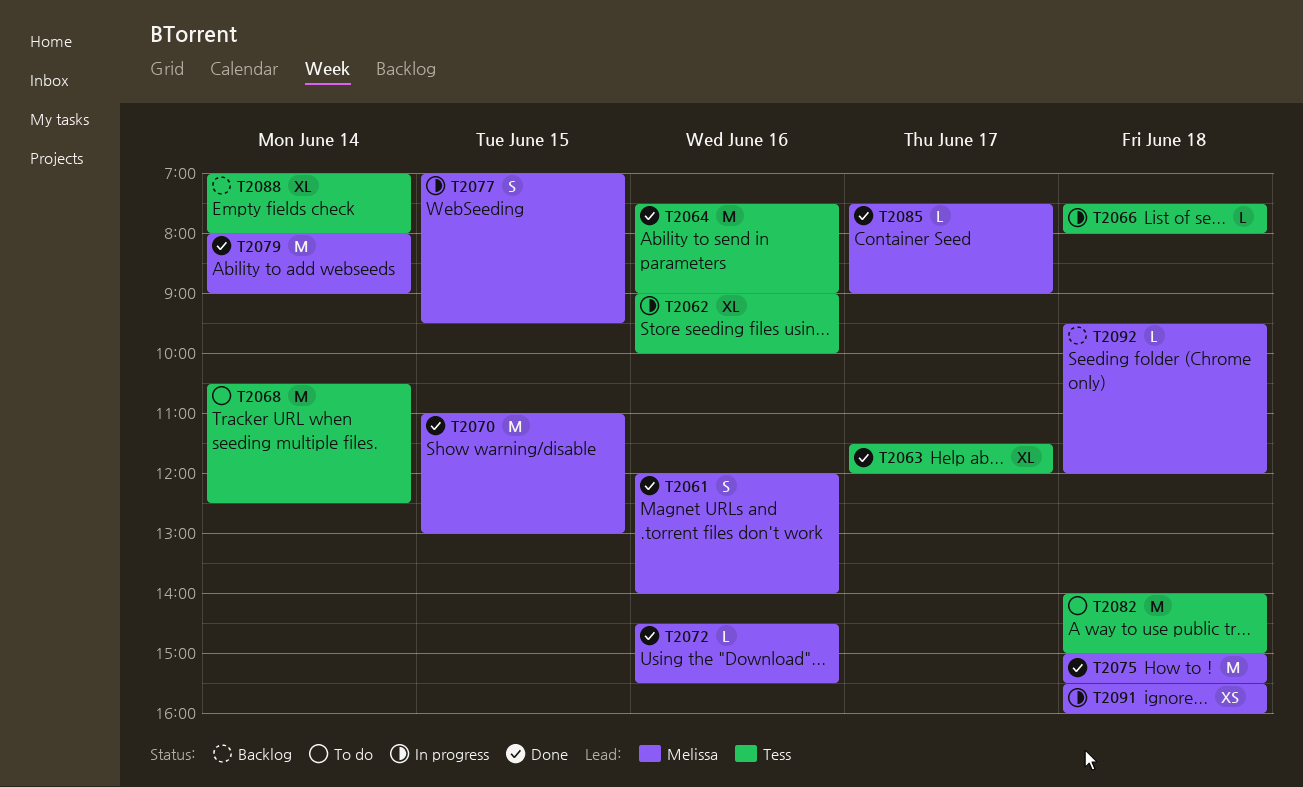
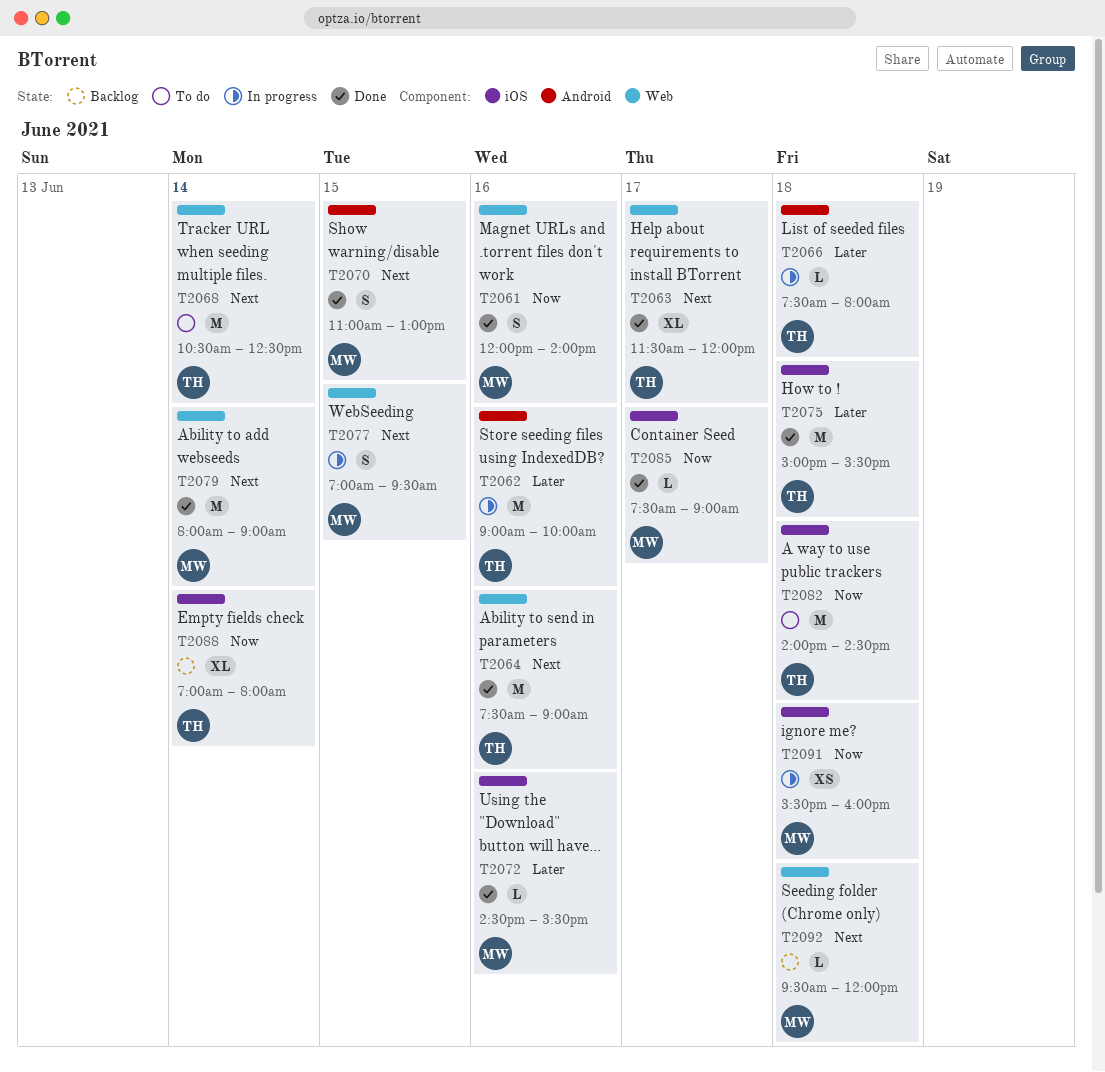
T2062, estimate: XL -> M
T2070, estimate: M -> S
T2075, owner: Melissa -> Tess
T2082, ends: 15:00 -> 14:30

